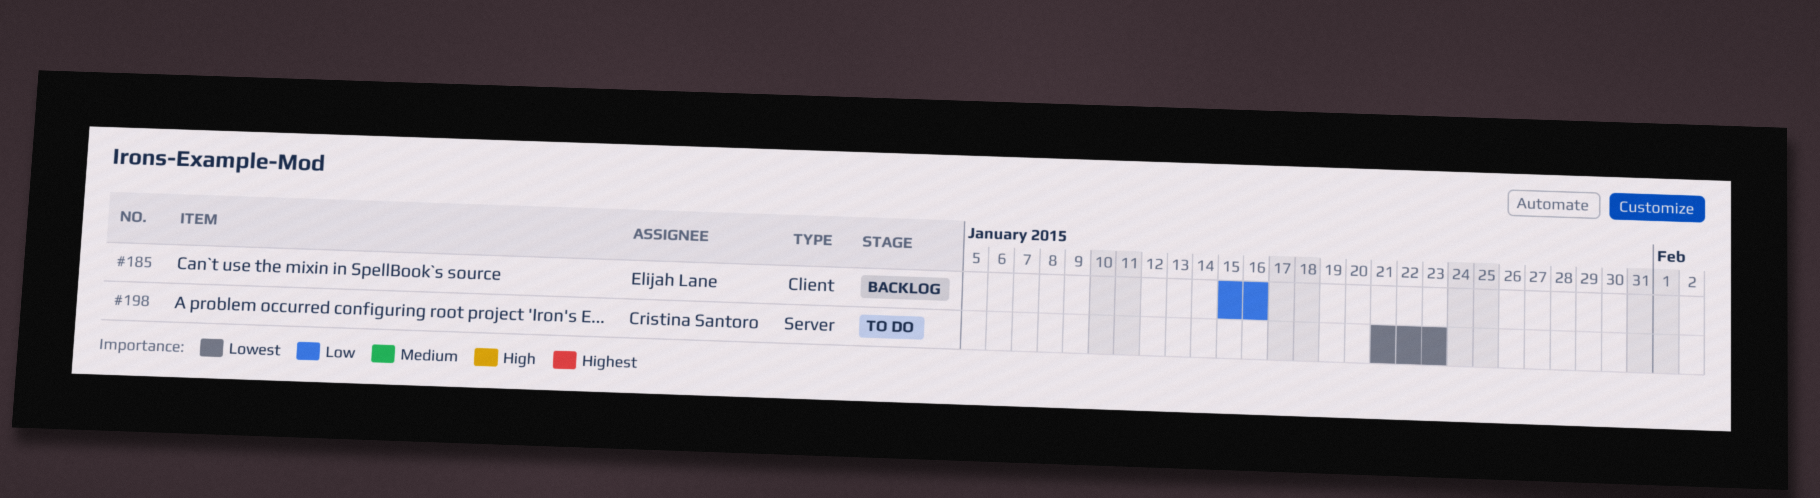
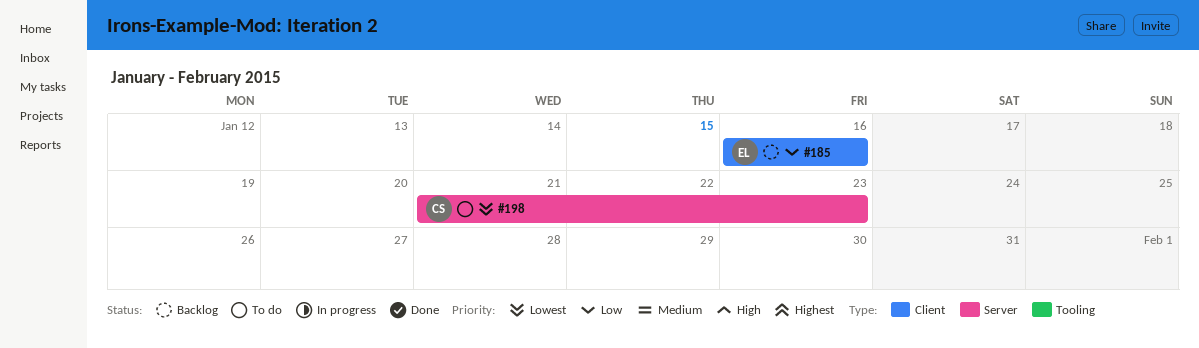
#185, start: Jan 15 -> Jan 16

